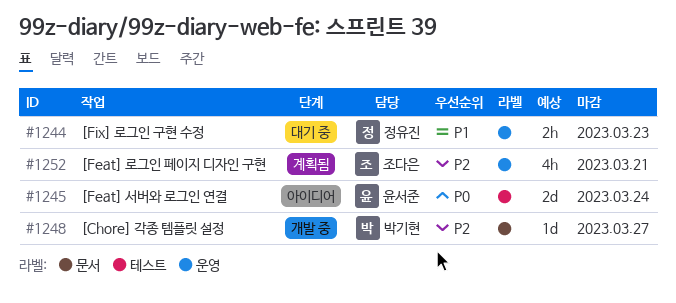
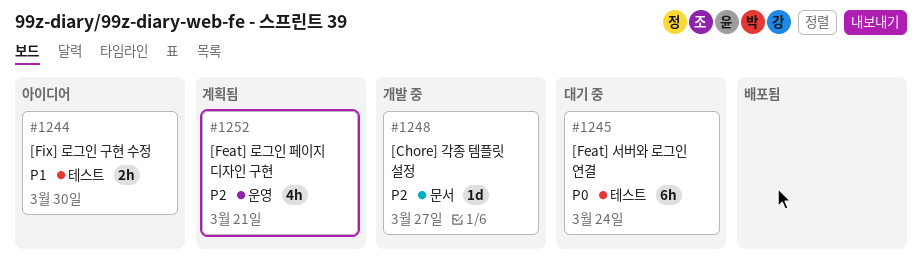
#1244, status: 대기 중 -> 아이디어
#1244, label: 운영 -> 테스트
#1244, due: Mar 23 -> Mar 30
#1245, status: 아이디어 -> 대기 중
#1245, estimate: 2d -> 6h

